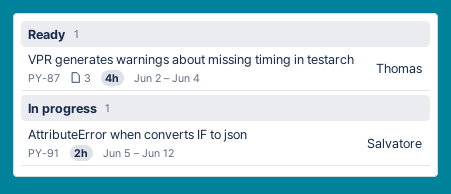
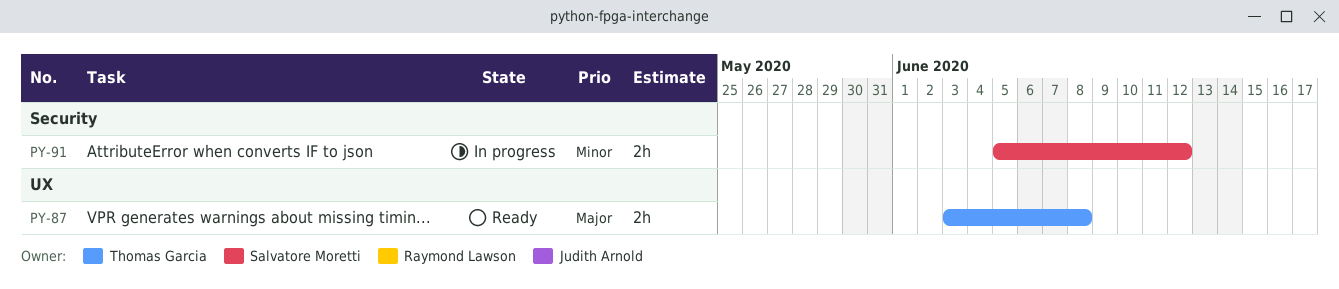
PY-87, estimate: 4h -> 2h
PY-87, start: Jun 2 -> Jun 3
PY-87, due: Jun 4 -> Jun 8

